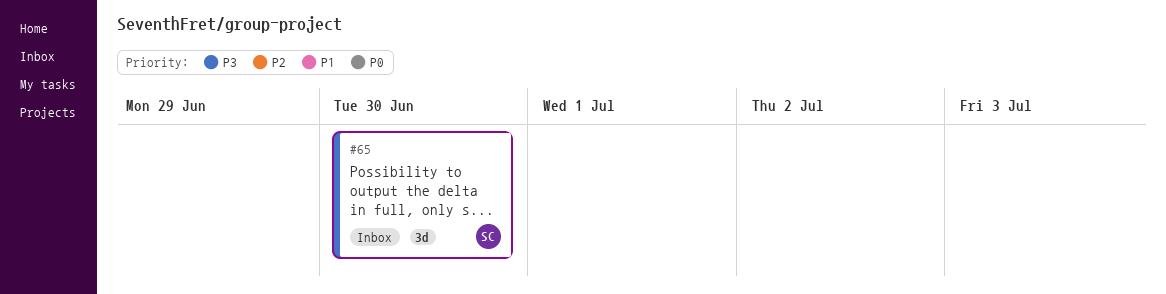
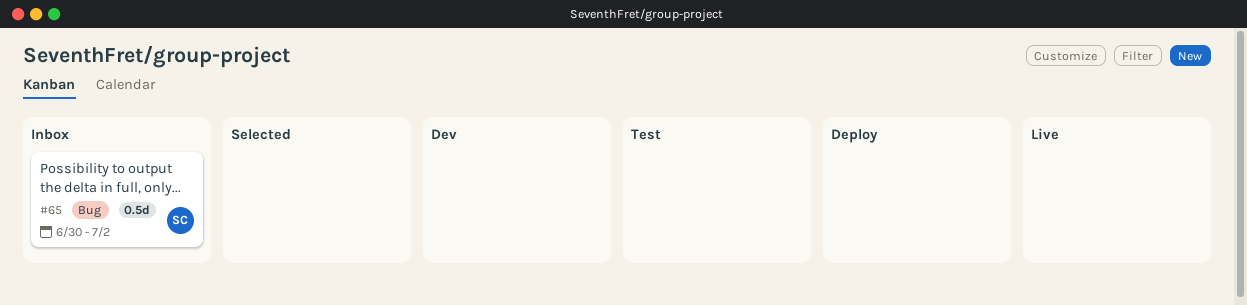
#65, estimate: 3d -> 0.5d
#65, due: Jun 30 -> Jul 2

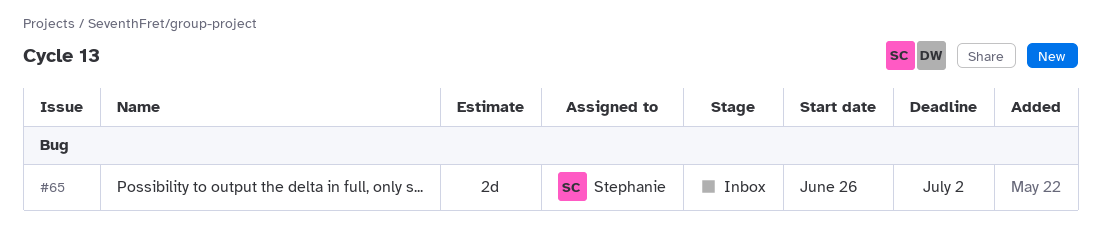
#65, estimate: 0.5d -> 2d
#65, start: Jun 30 -> Jun 26

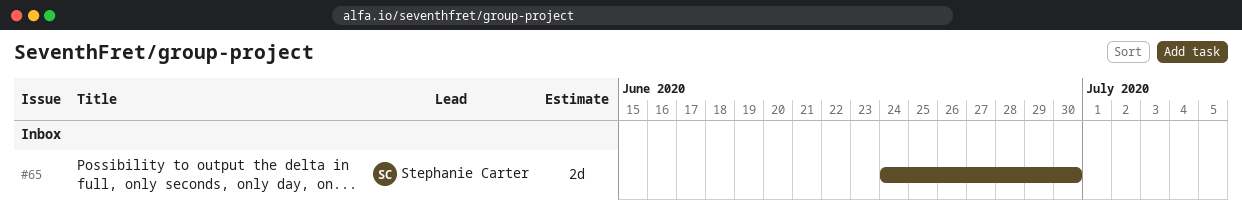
#65, start: Jun 26 -> Jun 24
#65, due: Jul 2 -> Jun 30

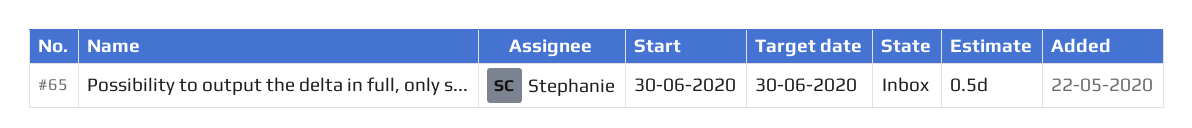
#65, estimate: 2d -> 0.5d
#65, start: Jun 24 -> Jun 30

